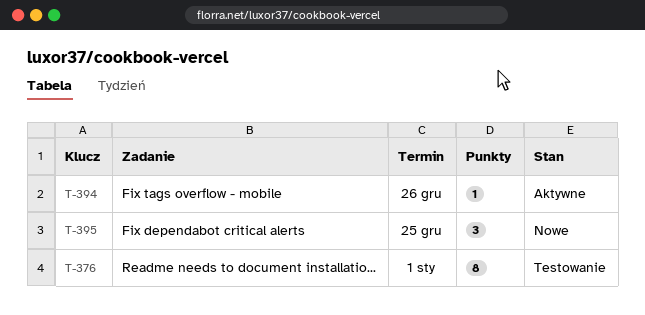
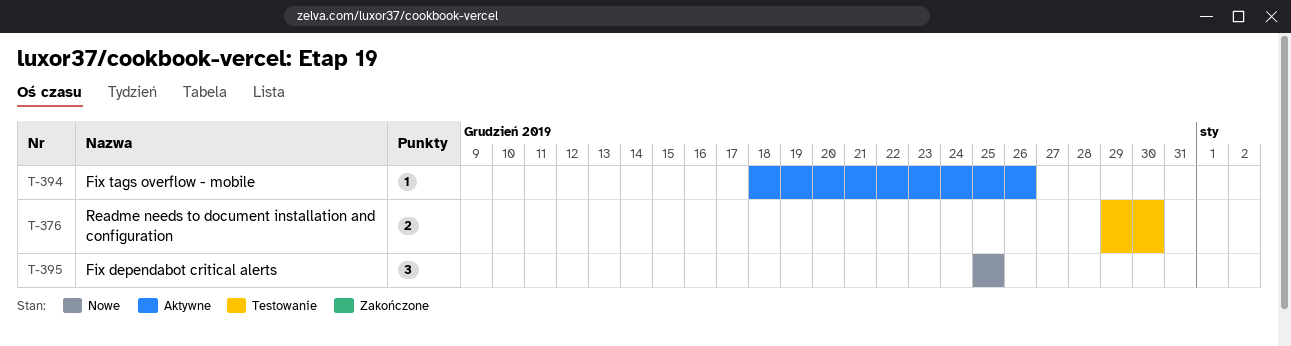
T-376, estimate: 8 -> 2
T-376, due: Jan 1 -> Dec 30

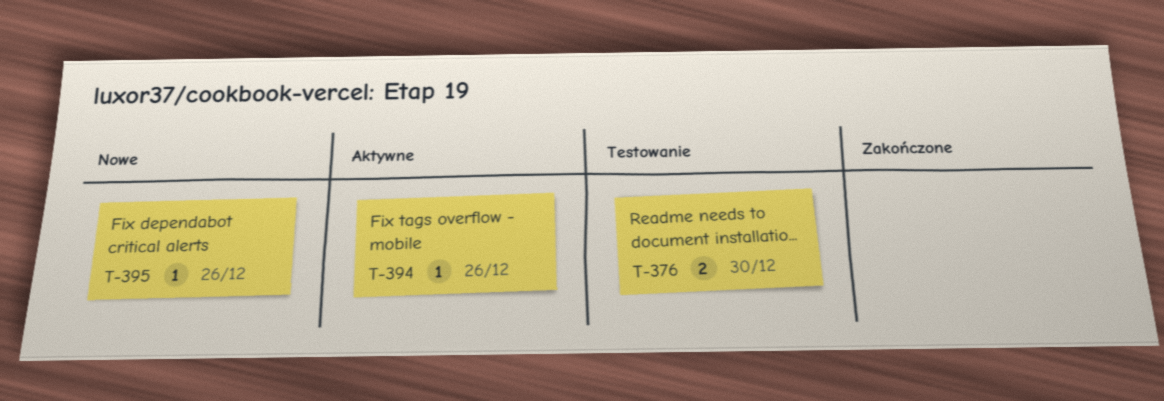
T-395, estimate: 3 -> 1
T-395, due: Dec 25 -> Dec 26

